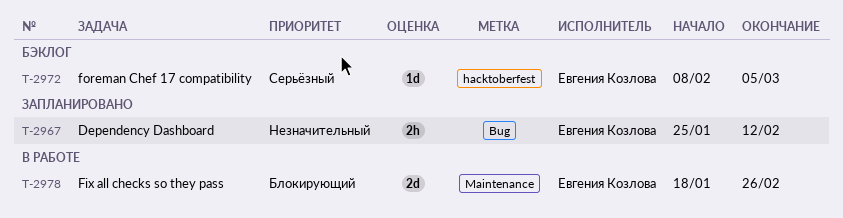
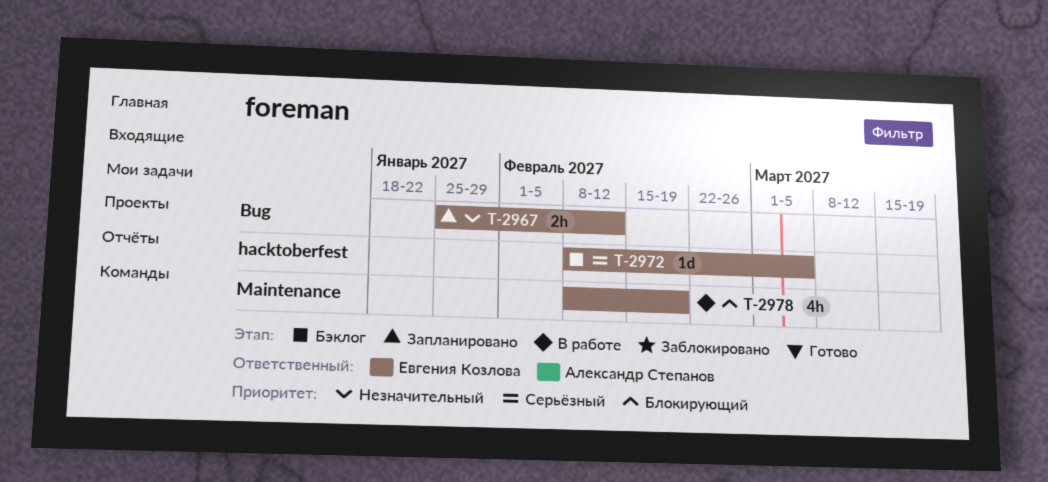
T-2978, estimate: 2d -> 4h
T-2978, start: Jan 18 -> Feb 8
T-2978, due: Feb 26 -> Feb 19

